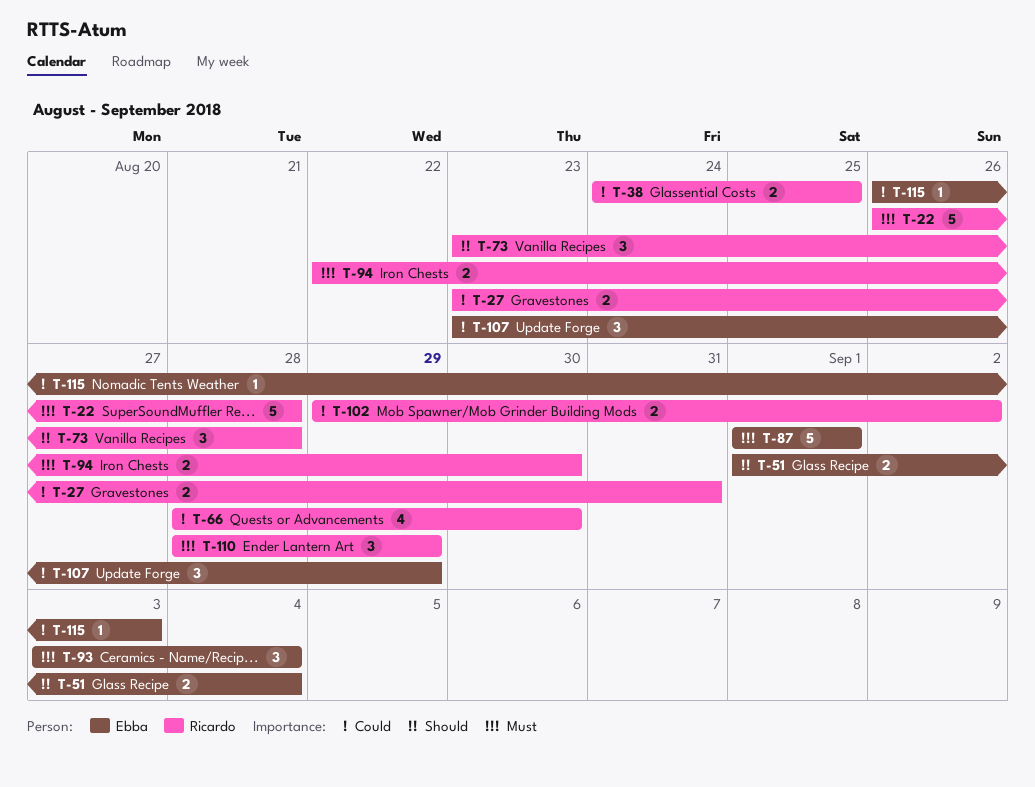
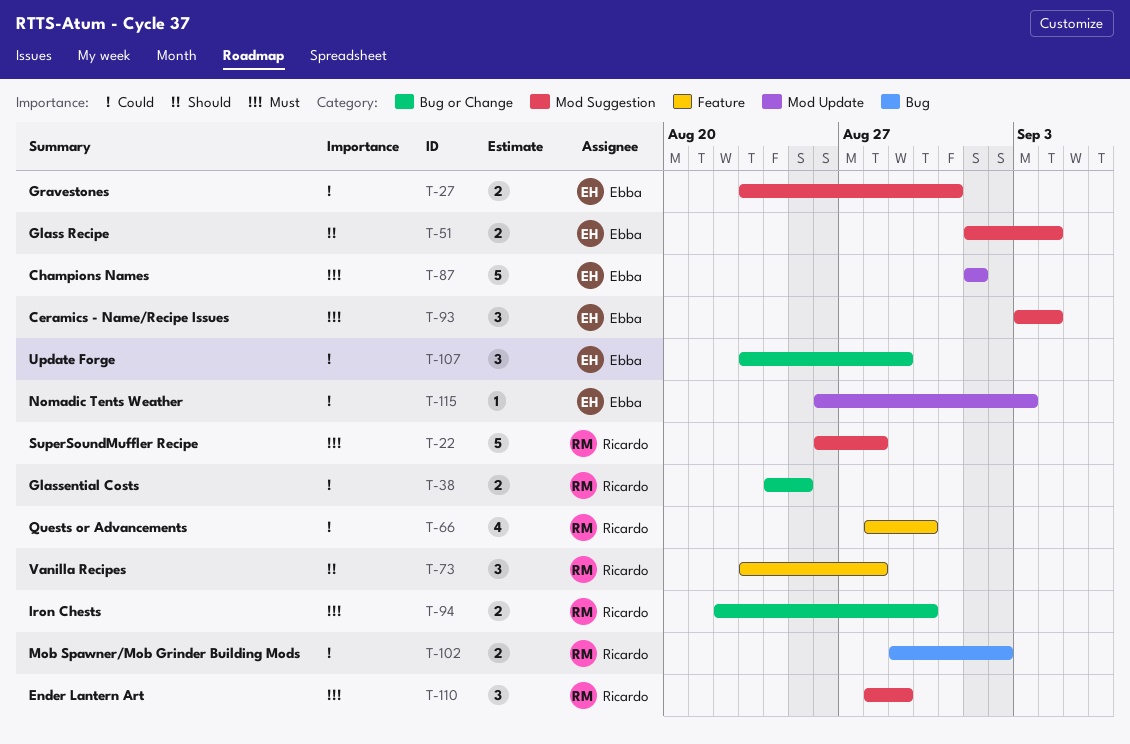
T-27, owner: Ricardo -> Ebba

